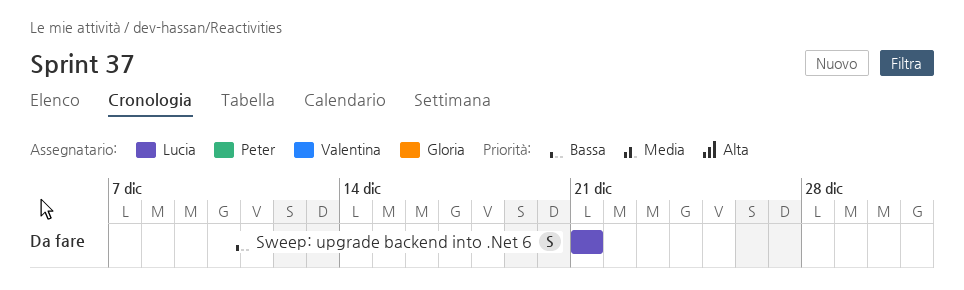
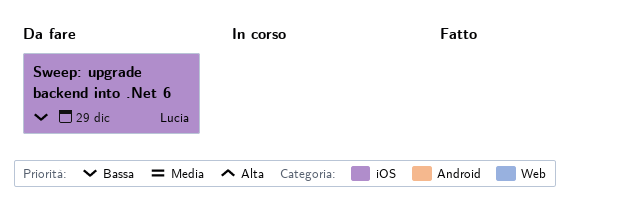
Sweep: upgrade backend into .Net 6, due: Dec 21 -> Dec 29

